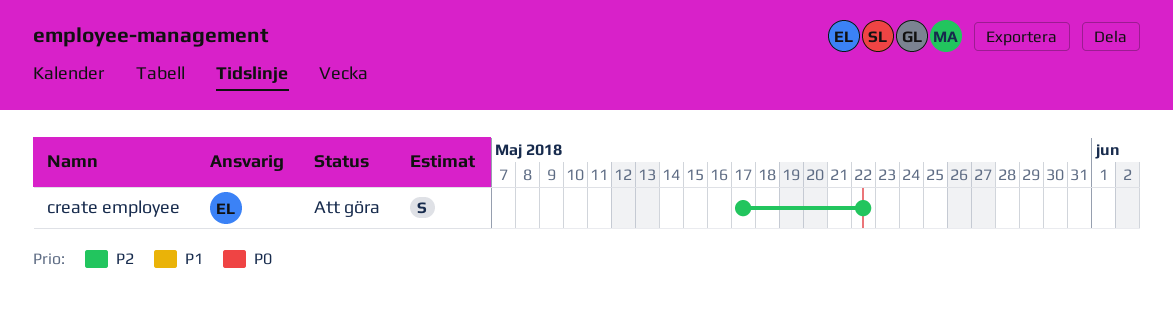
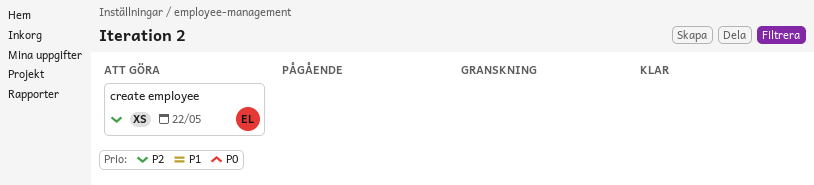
create employee, estimate: S -> XS

